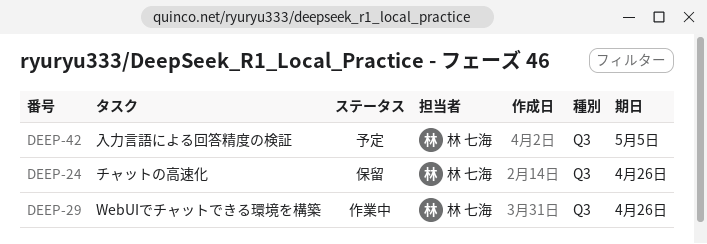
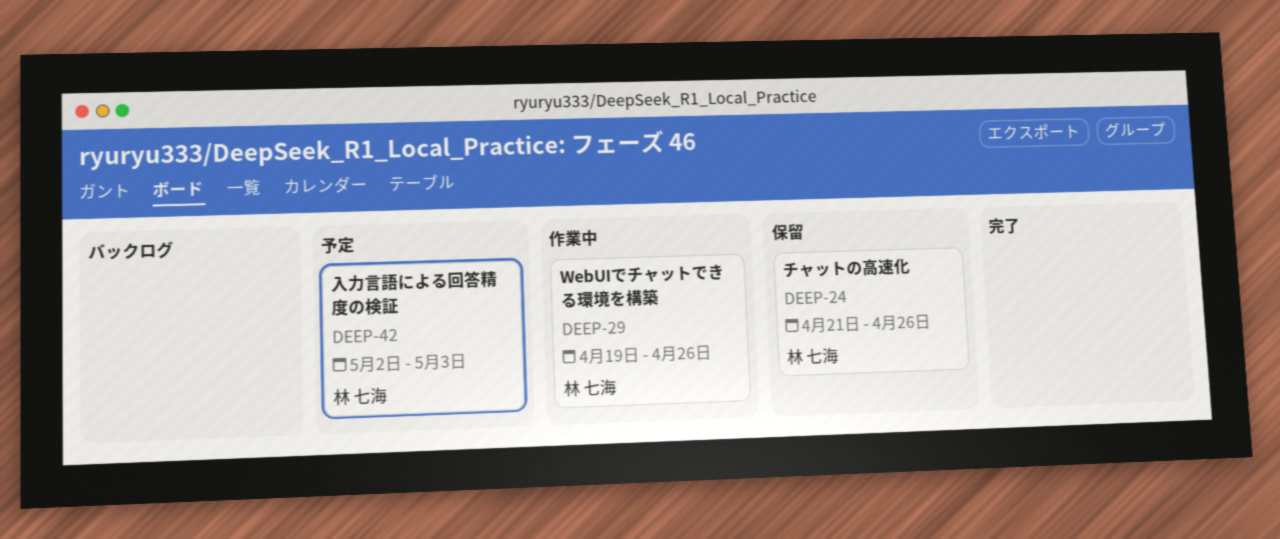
DEEP-42, due: May 5 -> May 3

